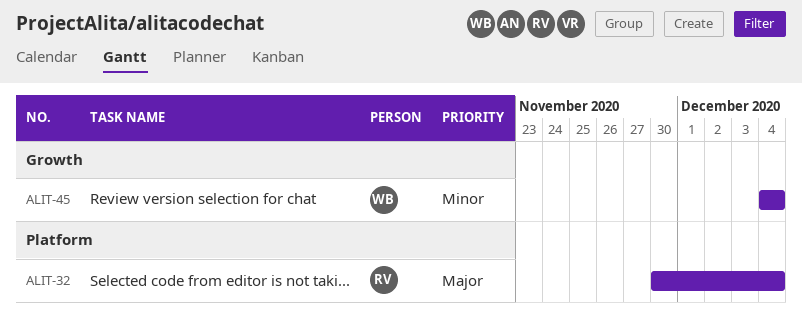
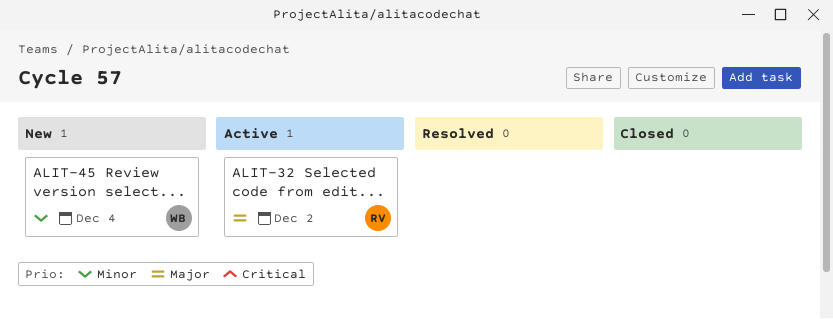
ALIT-32, due: Dec 4 -> Dec 2

